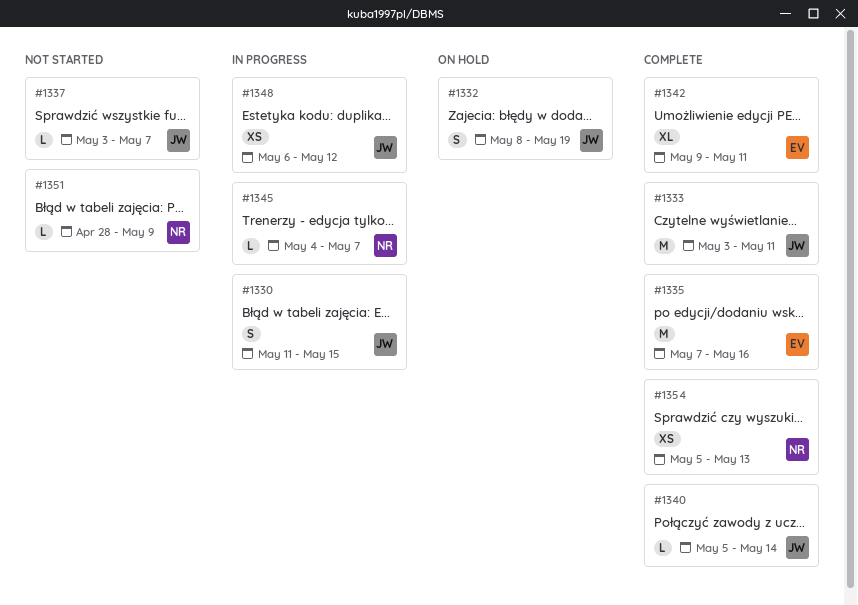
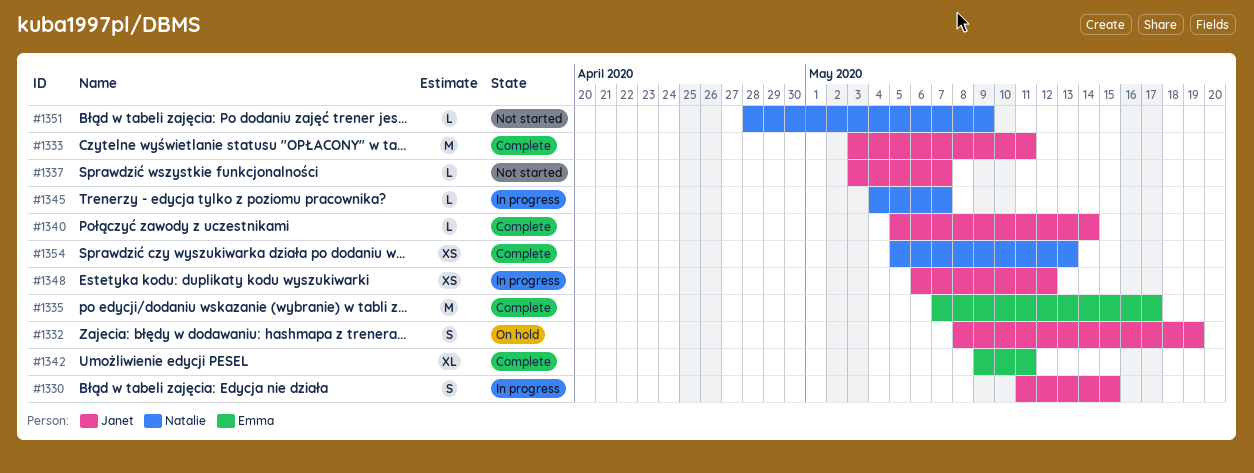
#1335, due: May 16 -> May 17

